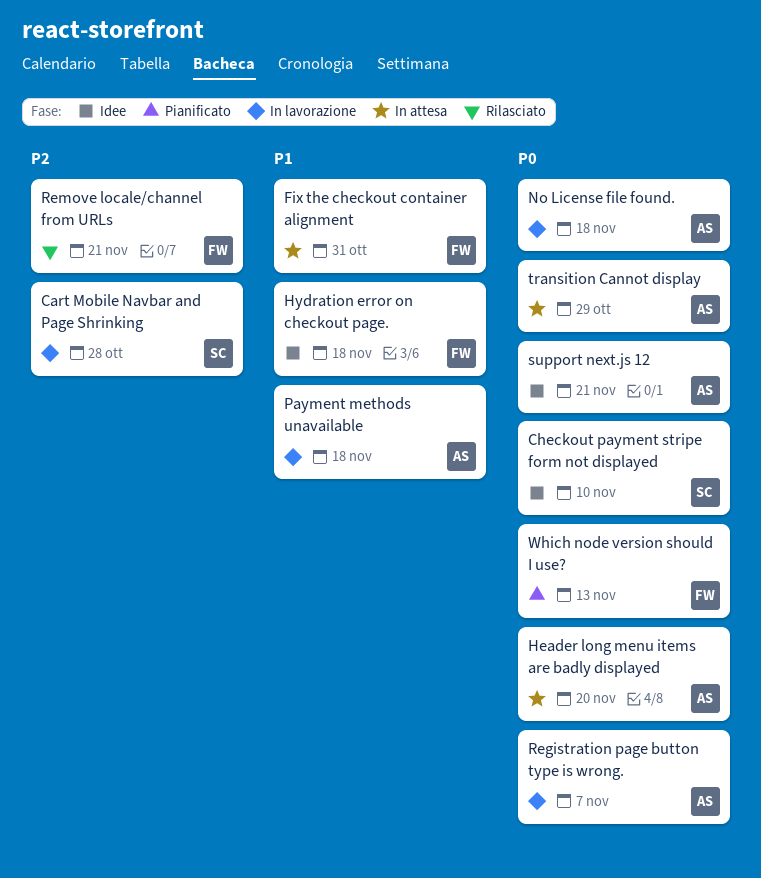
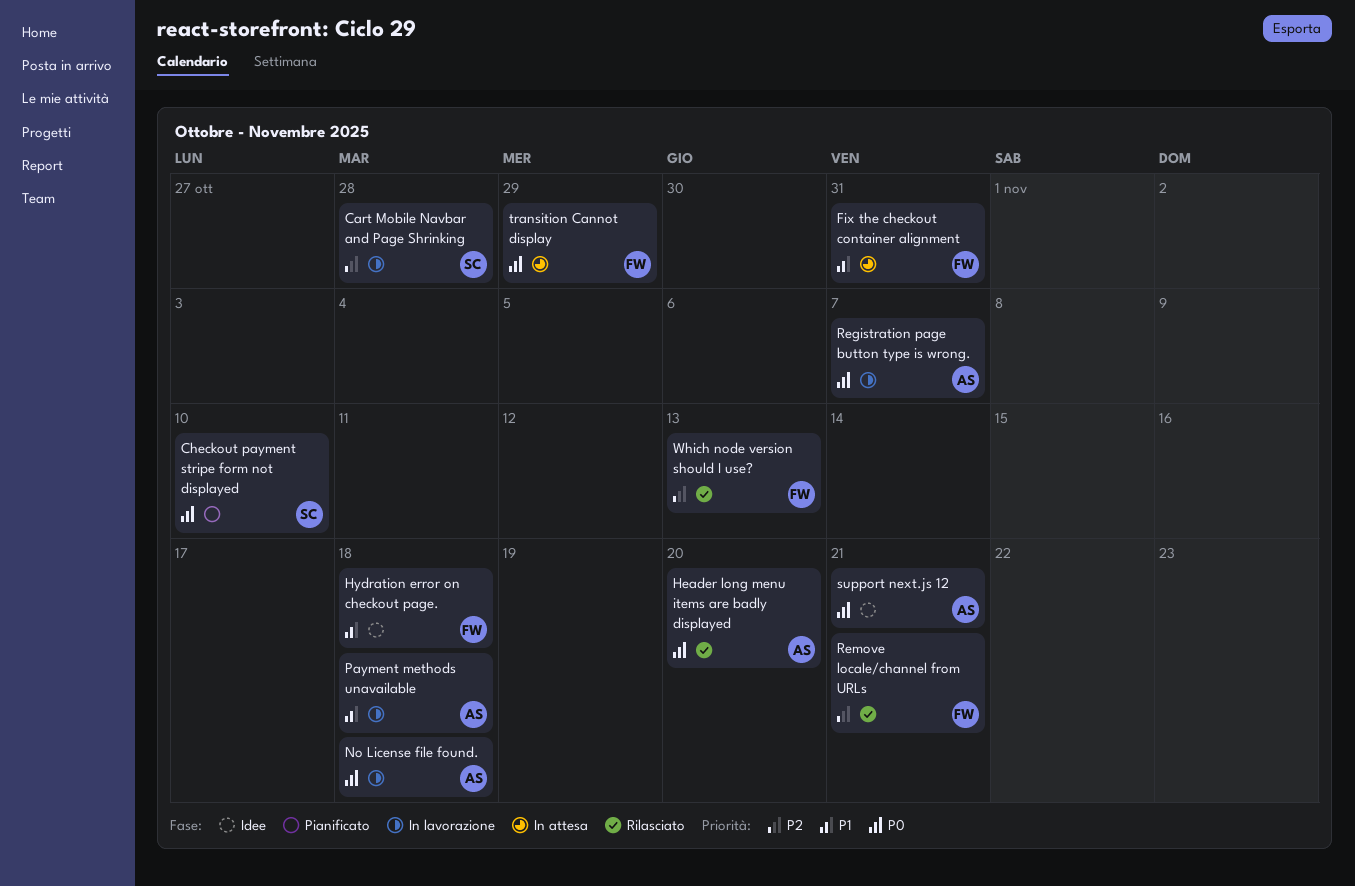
Checkout payment stripe form not displayed, status: Idee -> Pianificato
Header long menu items are badly displayed, status: In attesa -> Rilasciato
transition Cannot display, owner: AS -> FW
Which node version should I use?, status: Pianificato -> Rilasciato
Which node version should I use?, priority: P0 -> P2

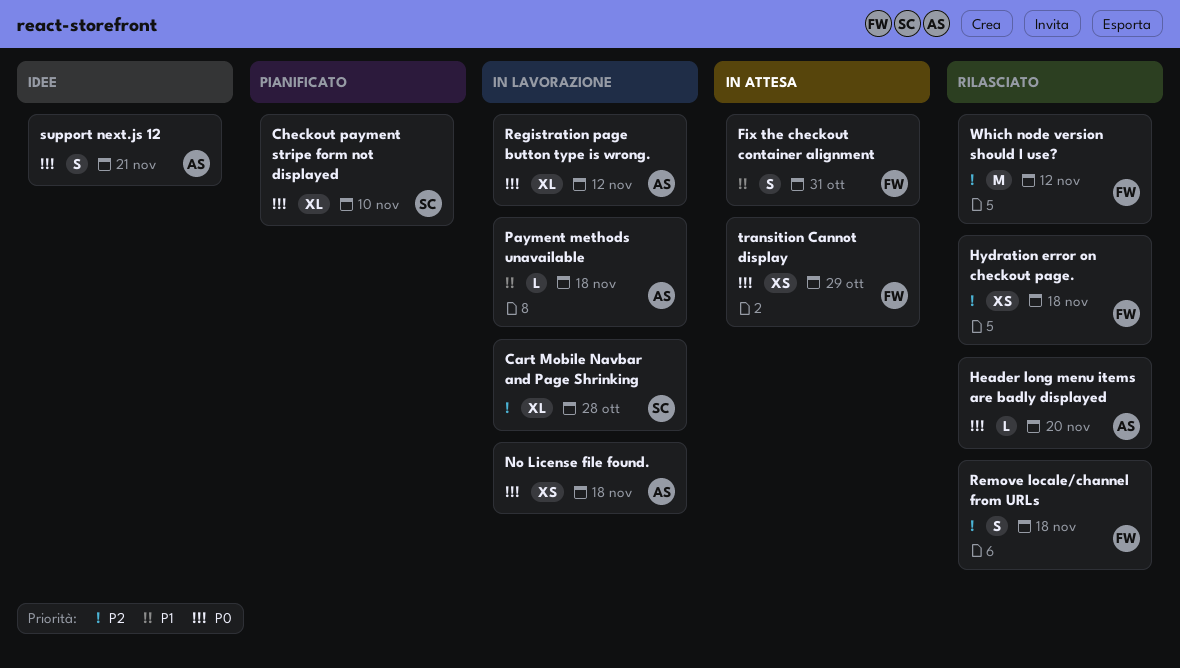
Hydration error on checkout page., status: Idee -> Rilasciato
Hydration error on checkout page., priority: P1 -> P2
Registration page button type is wrong., due: Nov 7 -> Nov 12
Remove locale/channel from URLs, due: Nov 21 -> Nov 18
Which node version should I use?, due: Nov 13 -> Nov 12

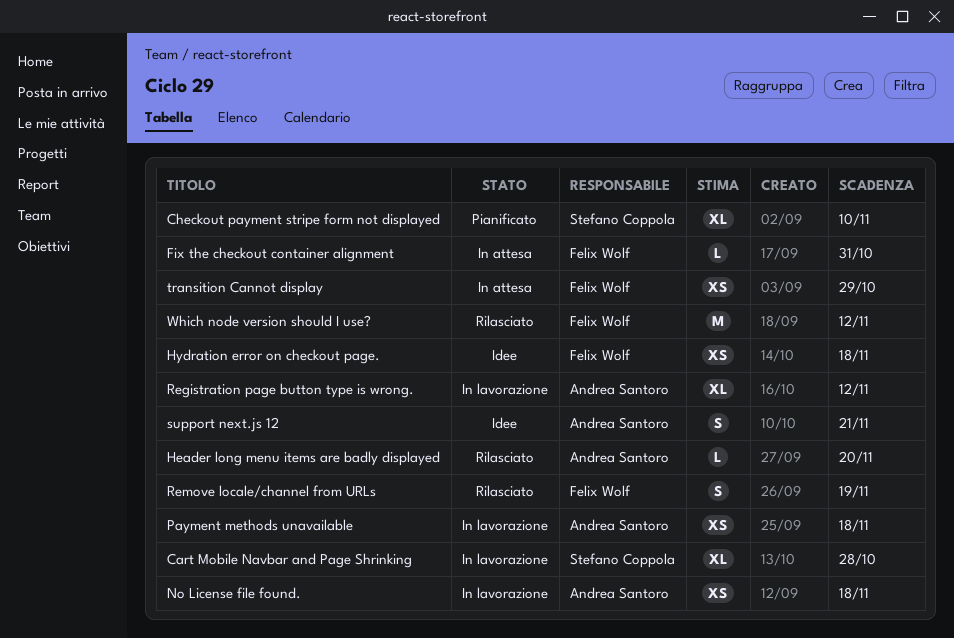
Fix the checkout container alignment, estimate: S -> L
Hydration error on checkout page., status: Rilasciato -> Idee
Payment methods unavailable, estimate: L -> XS
Remove locale/channel from URLs, due: Nov 18 -> Nov 19

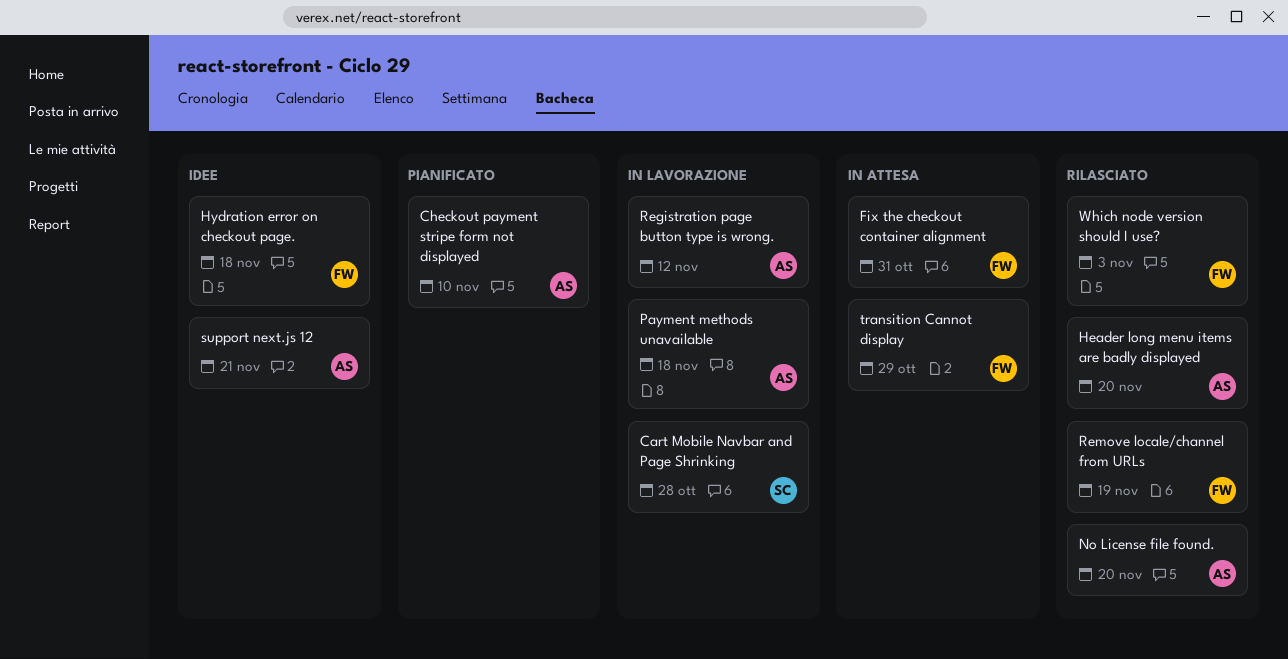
Checkout payment stripe form not displayed, owner: Stefano Coppola -> Andrea Santoro
No License file found., status: In lavorazione -> Rilasciato
No License file found., due: Nov 18 -> Nov 20
Which node version should I use?, due: Nov 12 -> Nov 3

